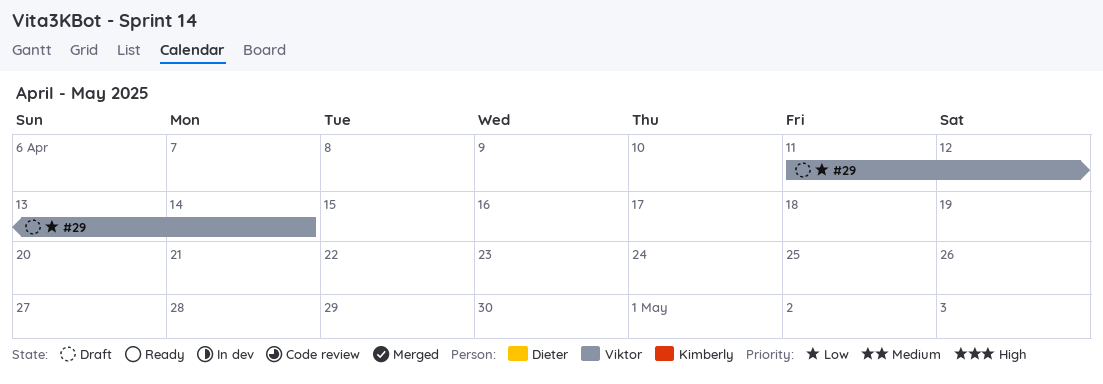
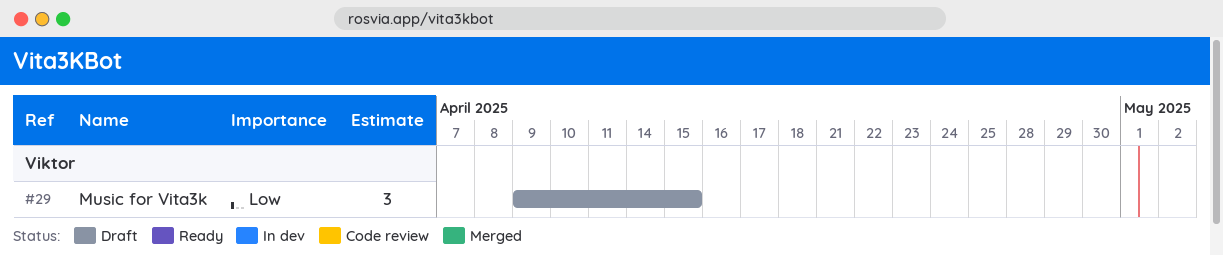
#29, start: Apr 11 -> Apr 9
#29, due: Apr 14 -> Apr 15

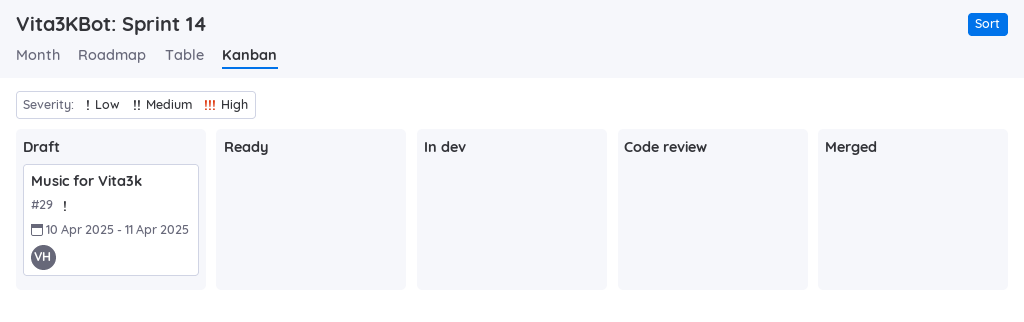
#29, start: Apr 9 -> Apr 10
#29, due: Apr 15 -> Apr 11

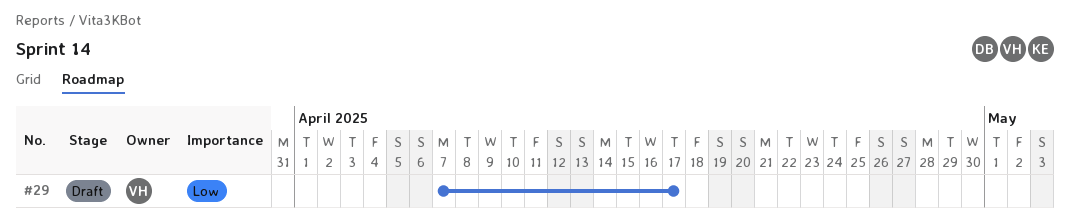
#29, start: Apr 10 -> Apr 7
#29, due: Apr 11 -> Apr 17

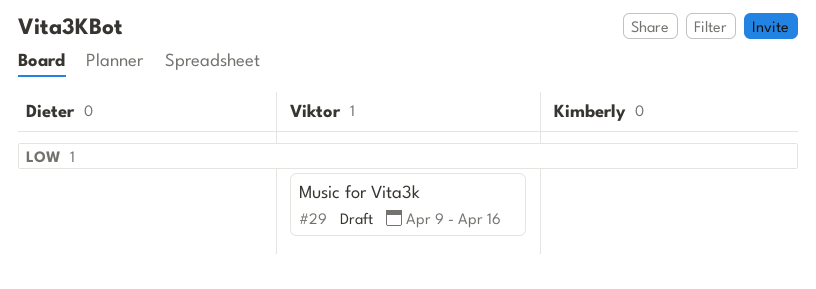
#29, start: Apr 7 -> Apr 9
#29, due: Apr 17 -> Apr 16

